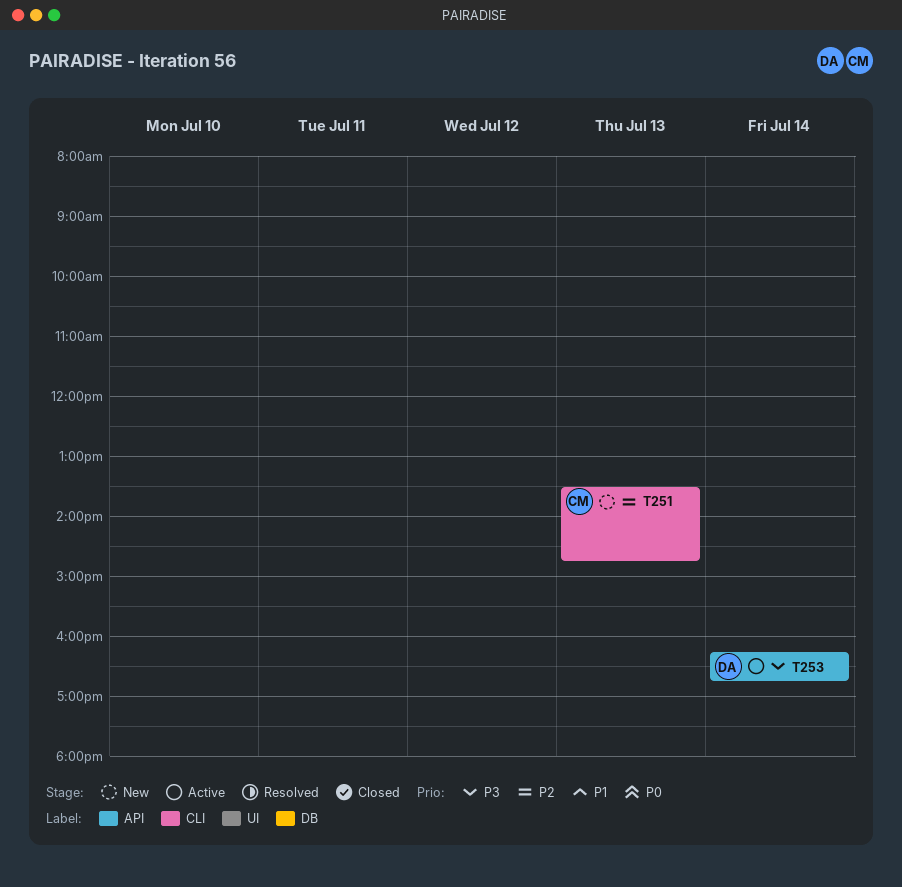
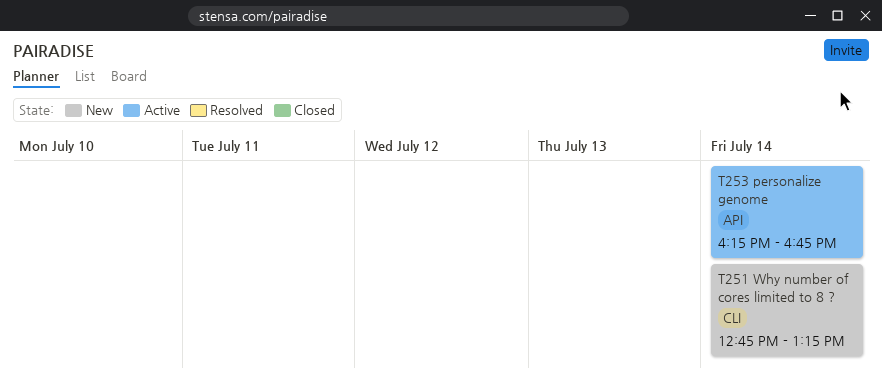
T251, day: Jul 13 -> Jul 14
T251, begins: 13:30 -> 12:45
T251, ends: 14:45 -> 13:15

